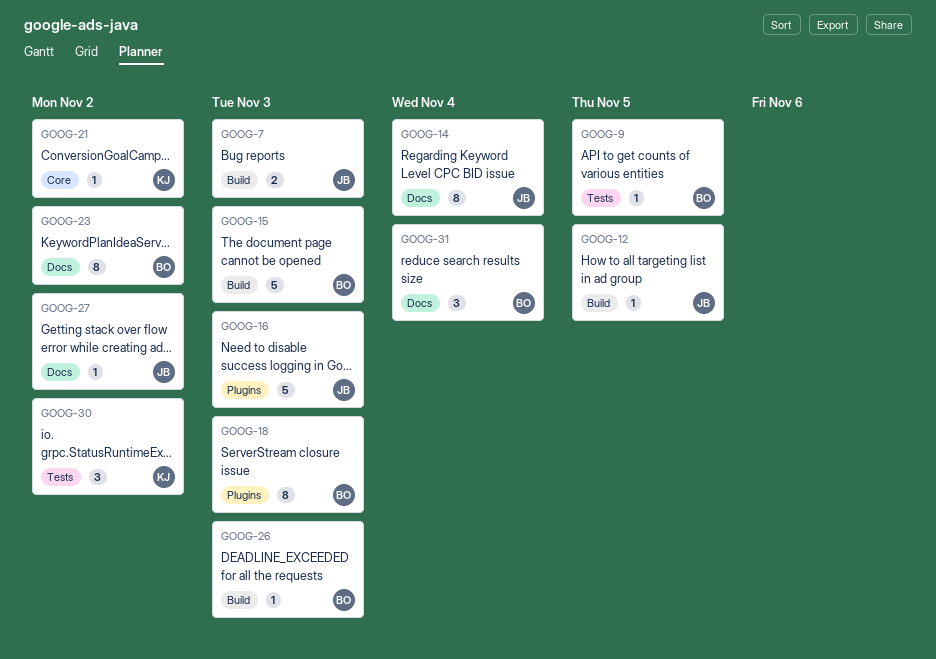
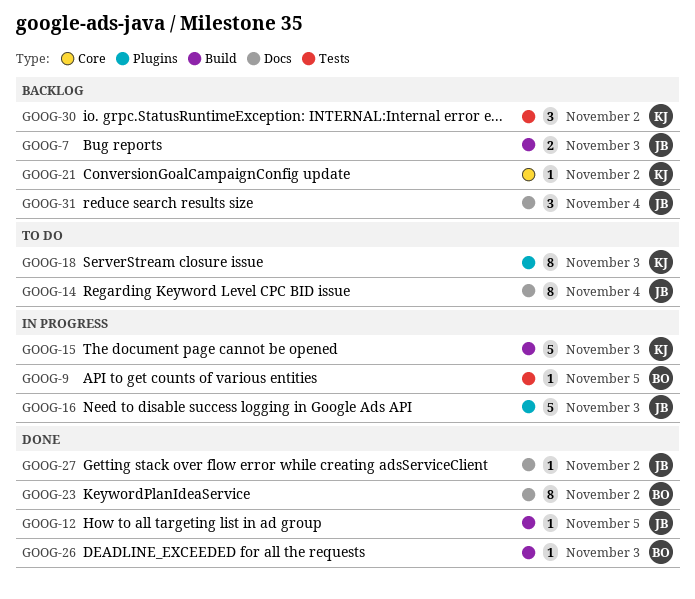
GOOG-15, owner: BO -> KJ
GOOG-18, owner: BO -> KJ
GOOG-31, owner: BO -> JB

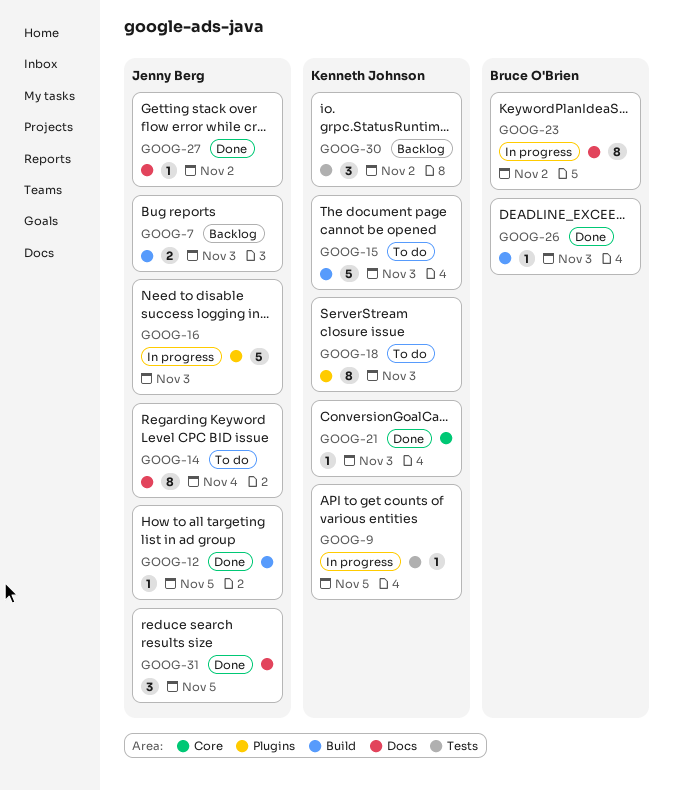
GOOG-9, owner: Bruce O'Brien -> Kenneth Johnson
GOOG-15, status: In progress -> To do
GOOG-21, status: Backlog -> Done
GOOG-21, due: Nov 2 -> Nov 3
GOOG-23, status: Done -> In progress
GOOG-31, status: Backlog -> Done
GOOG-31, due: Nov 4 -> Nov 5

